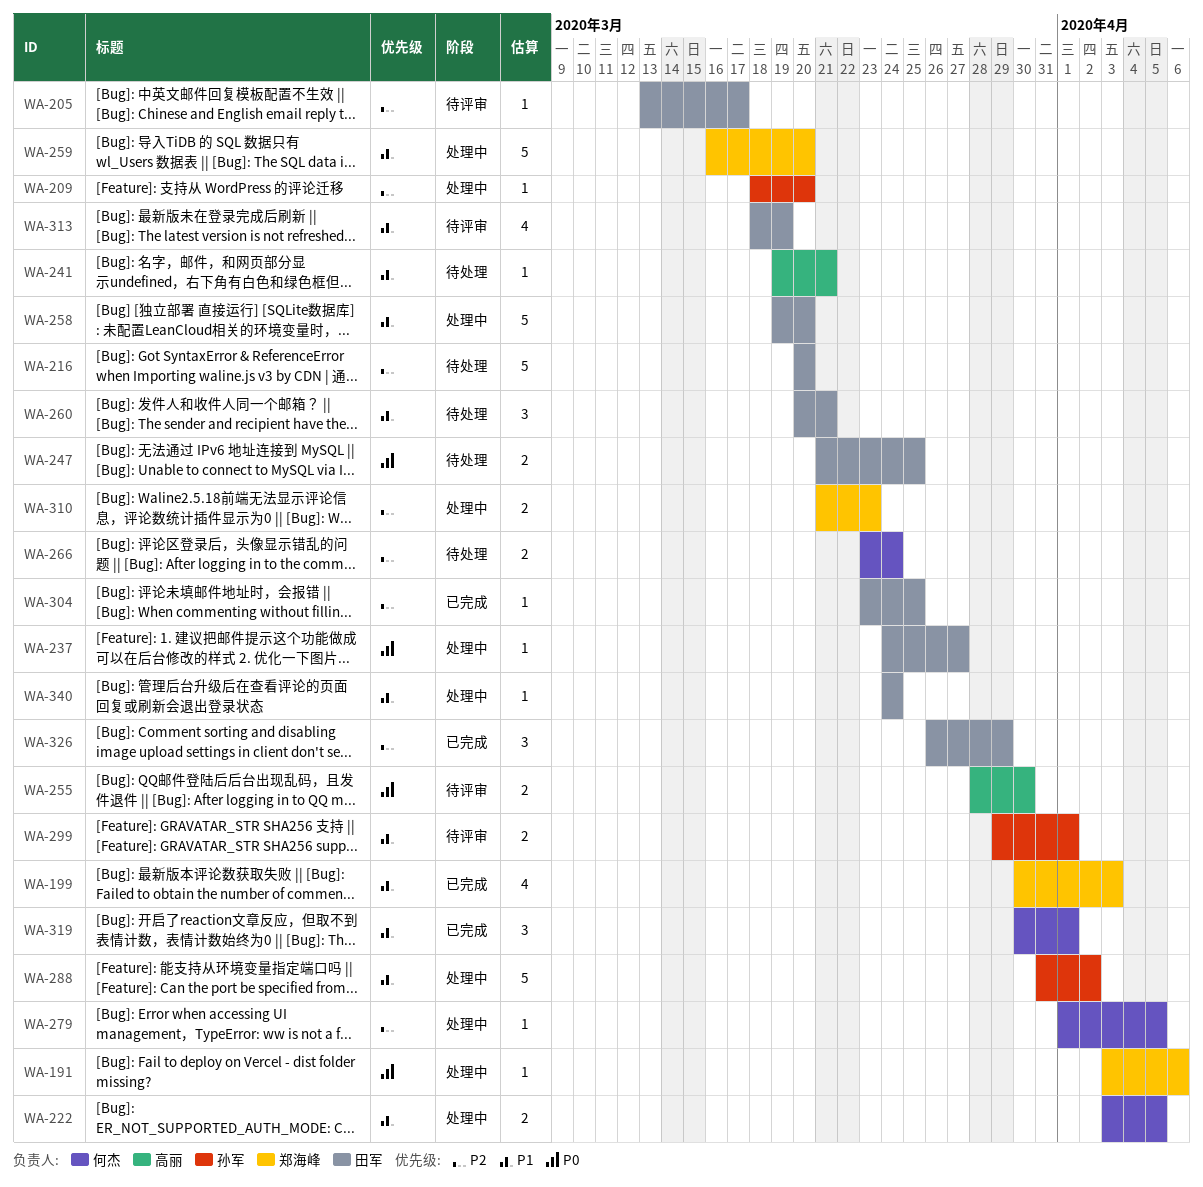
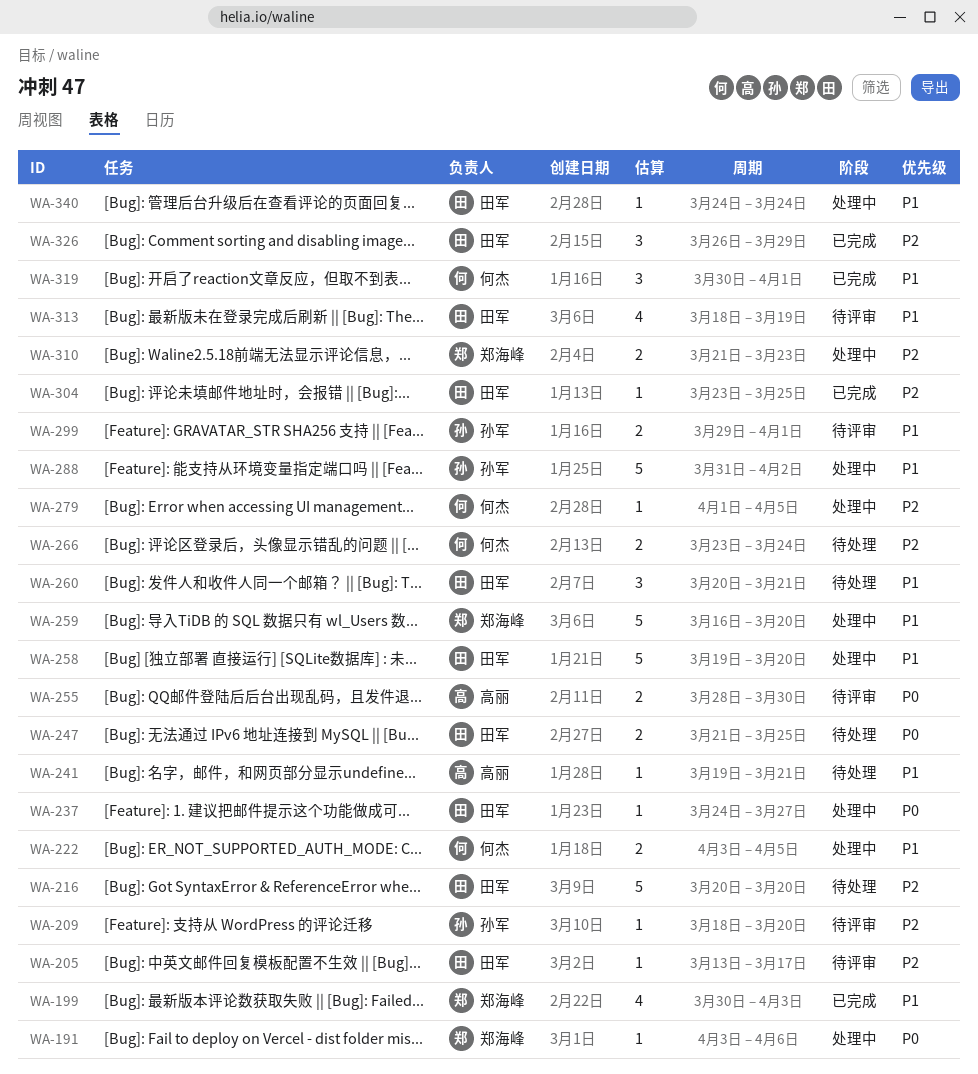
WA-209, status: 处理中 -> 待评审

